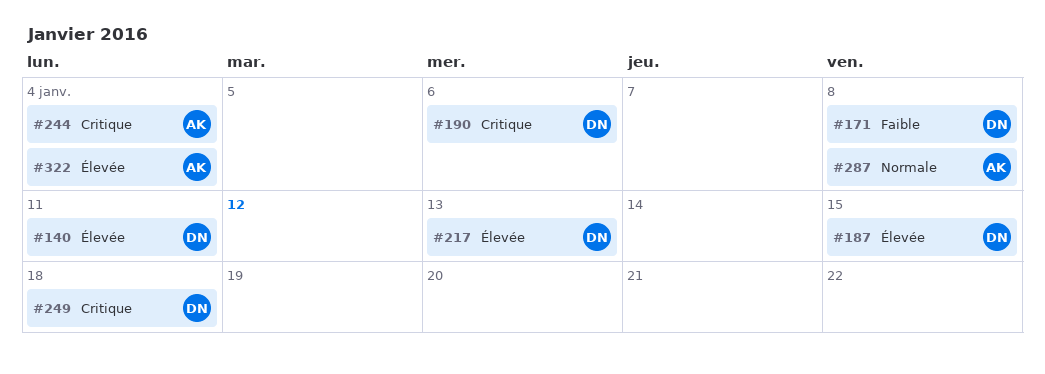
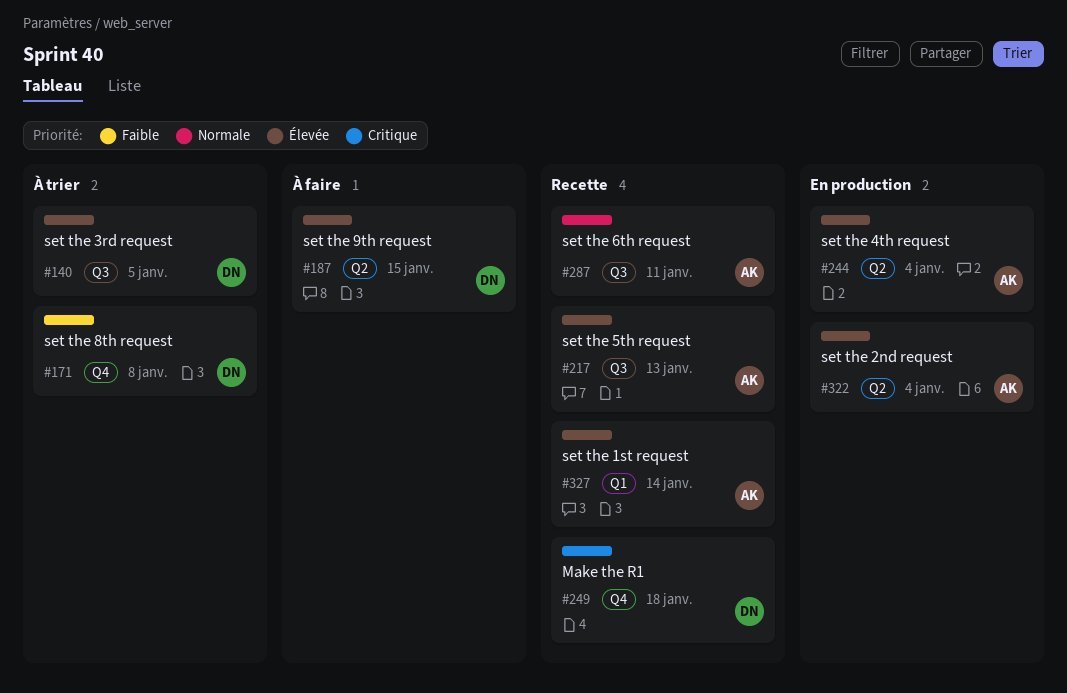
#140, due: Jan 11 -> Jan 5
#190: present -> none
#217, owner: DN -> AK
#244, priority: Critique -> Élevée
#287, due: Jan 8 -> Jan 11
#327: none -> present

